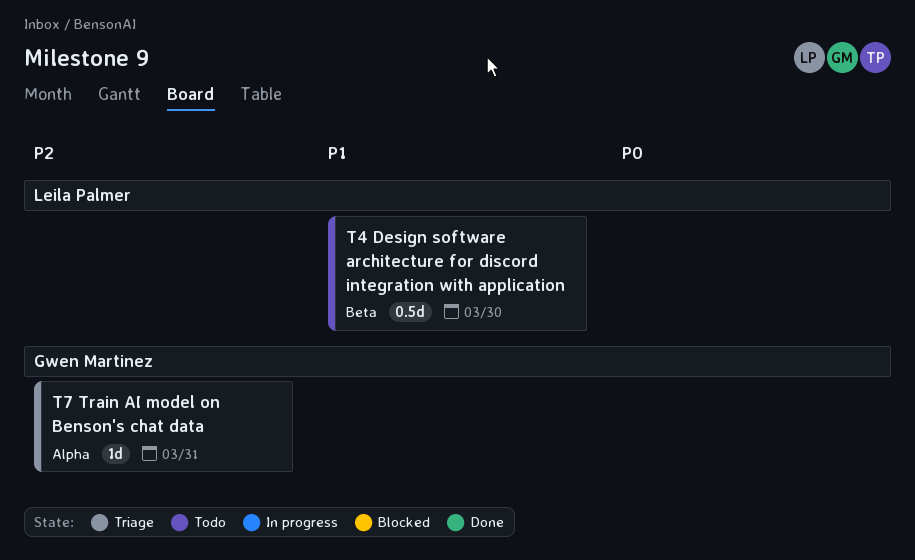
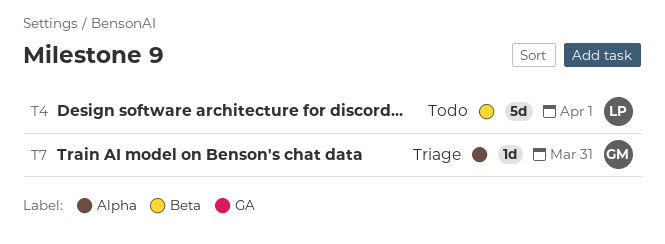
T4, estimate: 0.5d -> 5d
T4, due: Mar 30 -> Apr 1

